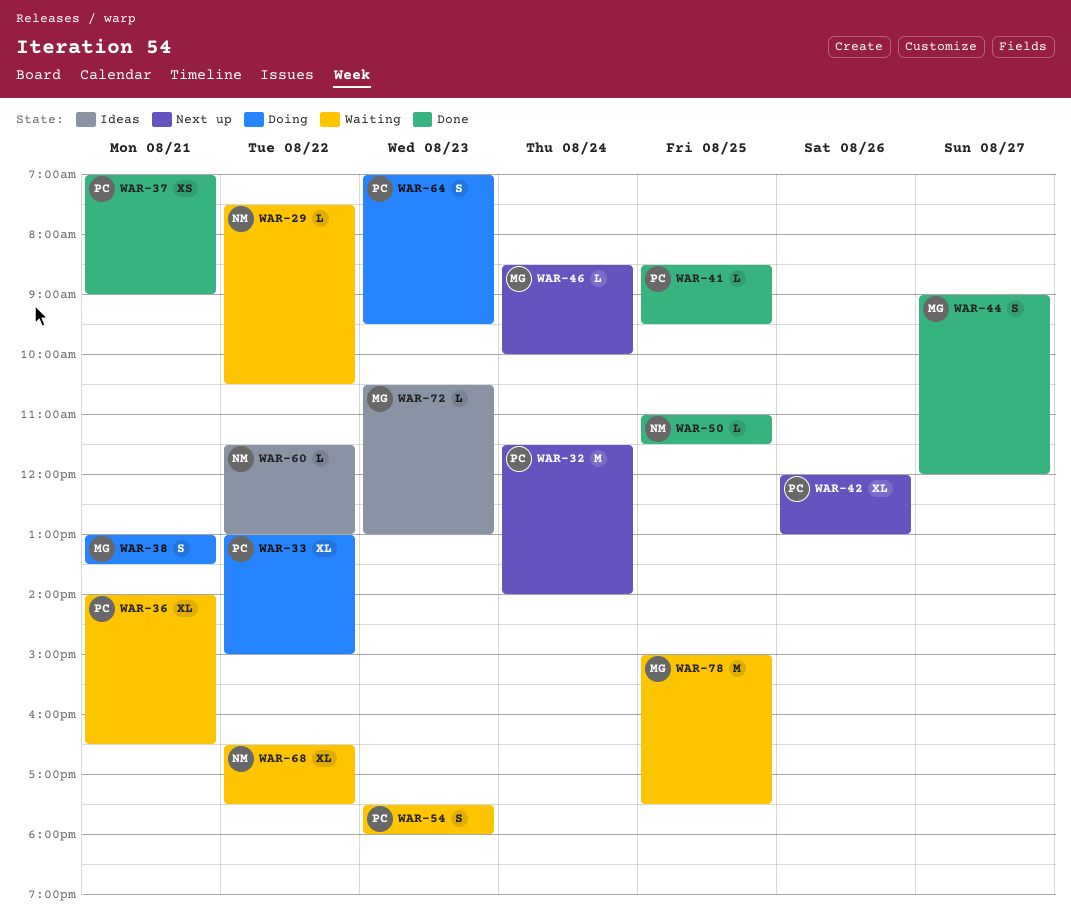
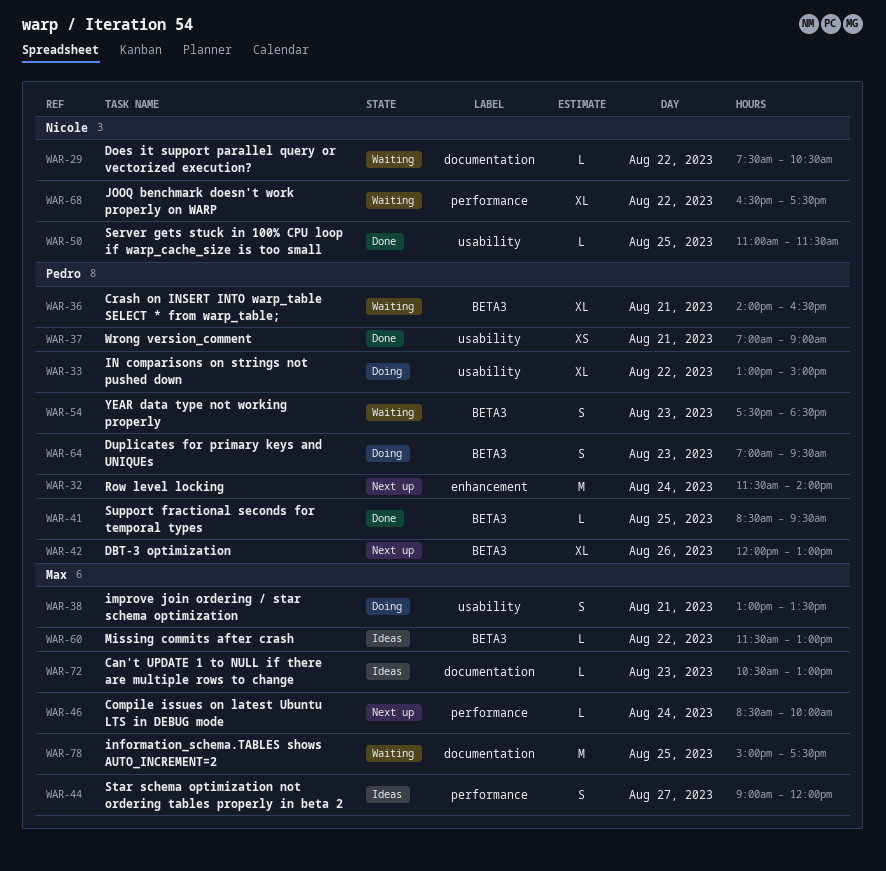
WAR-44, status: Done -> Ideas
WAR-54, ends: 18:00 -> 18:30
WAR-60, owner: Nicole -> Max

